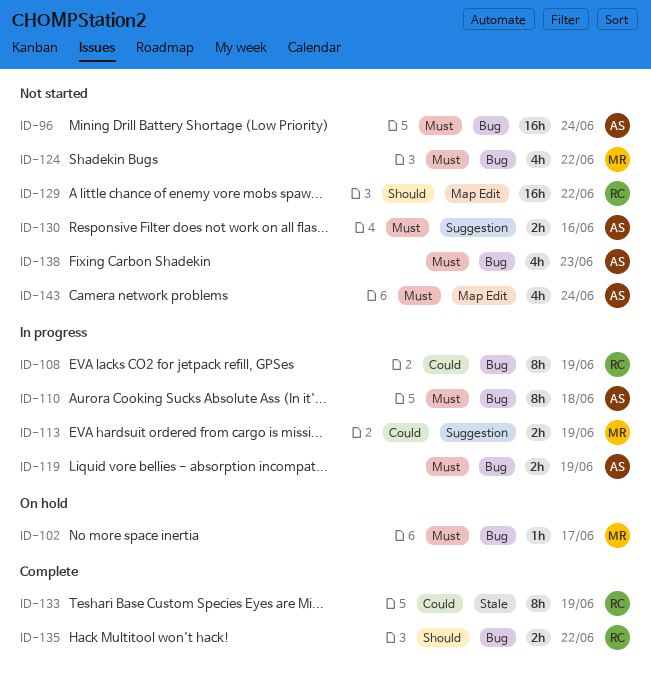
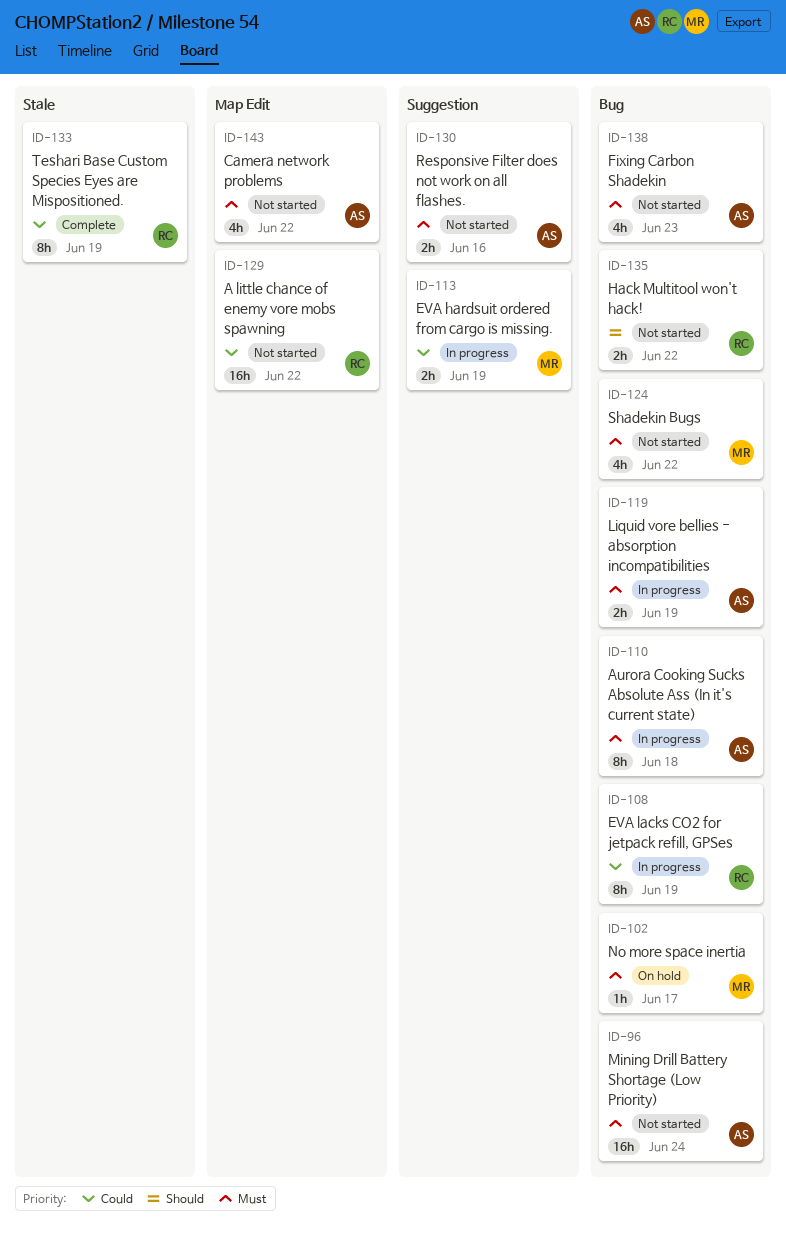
ID-129, priority: Should -> Could
ID-135, status: Complete -> Not started
ID-143, due: Jun 24 -> Jun 22

